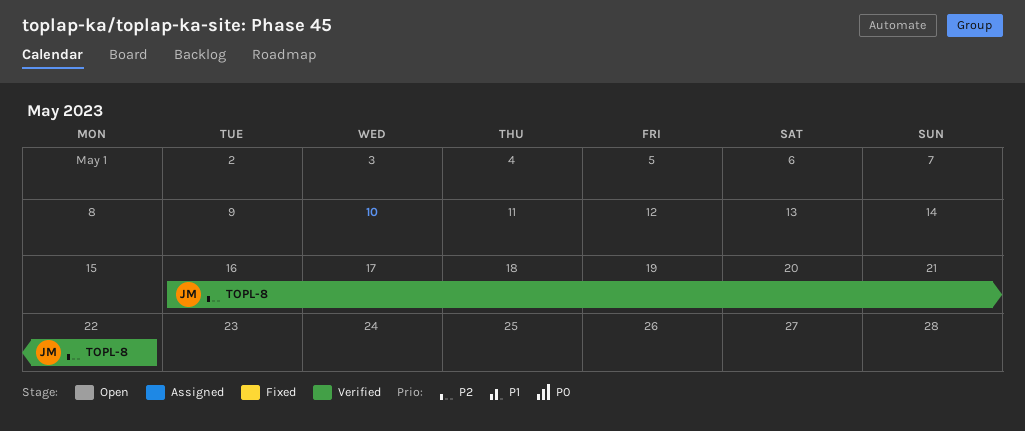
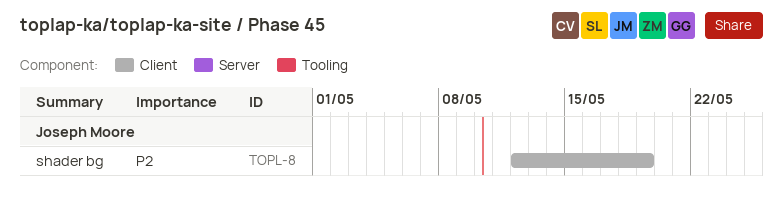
TOPL-8, start: May 16 -> May 12
TOPL-8, due: May 22 -> May 19

